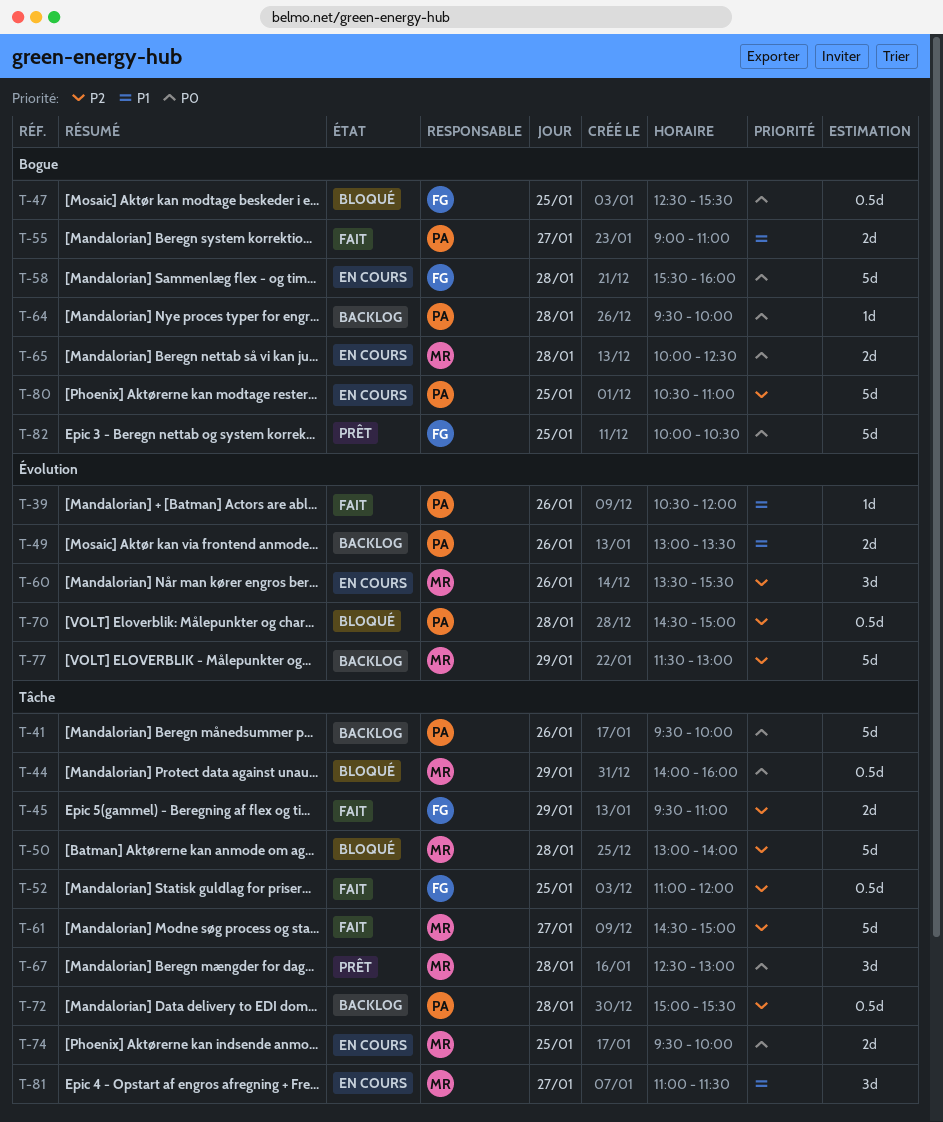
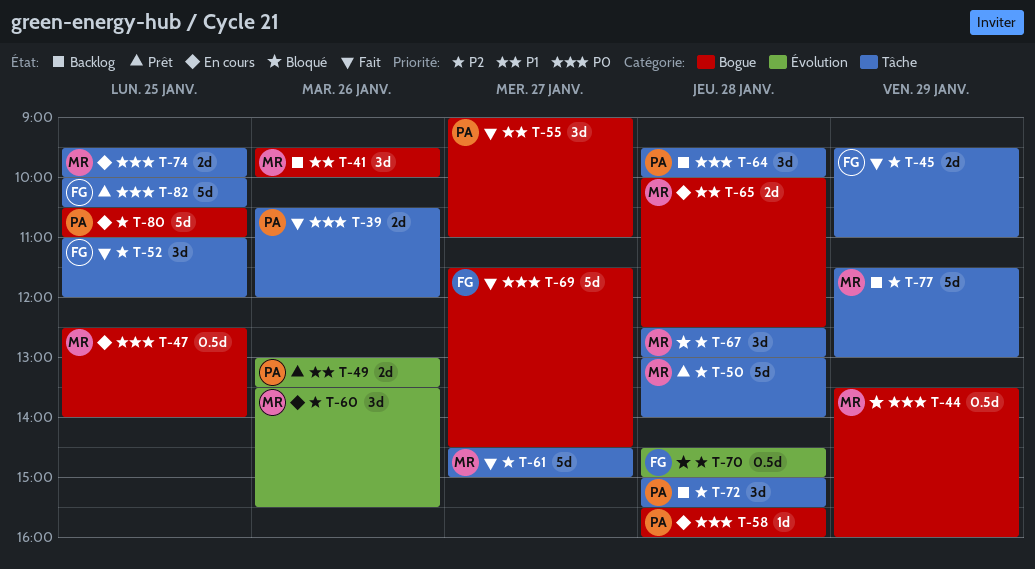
T-39, priority: P1 -> P0
T-39, label: Évolution -> Tâche
T-39, estimate: 1d -> 2d
T-41, owner: PA -> MR
T-41, priority: P0 -> P1
T-41, label: Tâche -> Bogue
T-41, estimate: 5d -> 3d
T-44, label: Tâche -> Bogue
T-44, begins: 14:00 -> 13:30
T-47, status: Bloqué -> En cours
T-47, owner: FG -> MR
T-47, ends: 15:30 -> 14:00
T-49, status: Backlog -> Prêt
T-50, status: Bloqué -> Prêt
T-52, estimate: 0.5d -> 3d
T-55, estimate: 2d -> 3d
T-58, owner: FG -> PA
T-58, estimate: 5d -> 1d
T-64, label: Bogue -> Tâche
T-64, estimate: 1d -> 3d
T-65, priority: P0 -> P1
T-67, status: Prêt -> Bloqué
T-67, priority: P0 -> P2
T-69: none -> present
T-70, owner: PA -> FG
T-72, estimate: 0.5d -> 3d
T-77, label: Évolution -> Tâche
T-81: present -> none
T-82, label: Bogue -> Tâche

